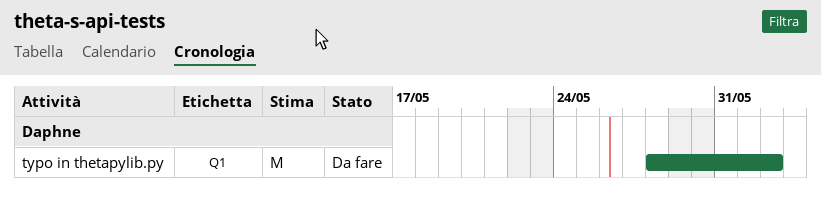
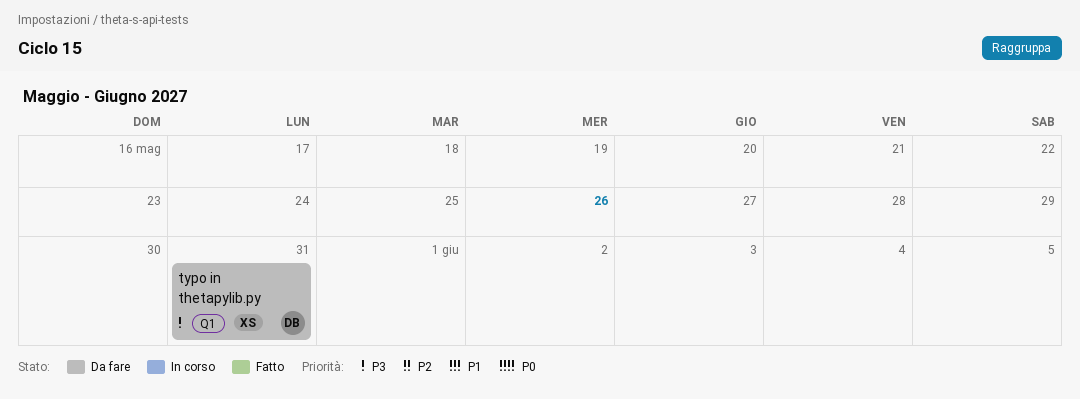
typo in thetapylib.py, estimate: M -> XS
typo in thetapylib.py, due: Jun 2 -> May 31

